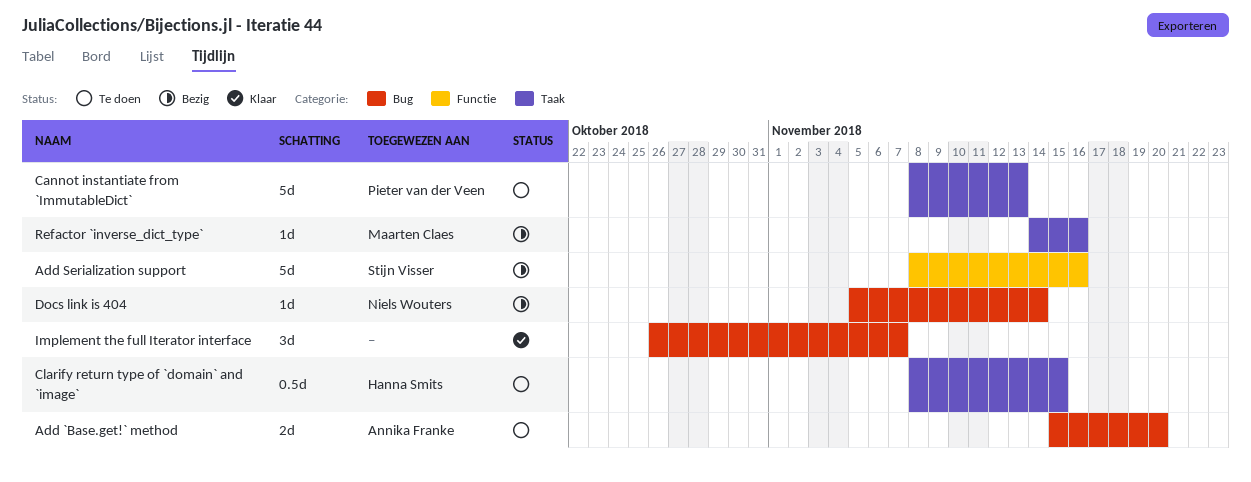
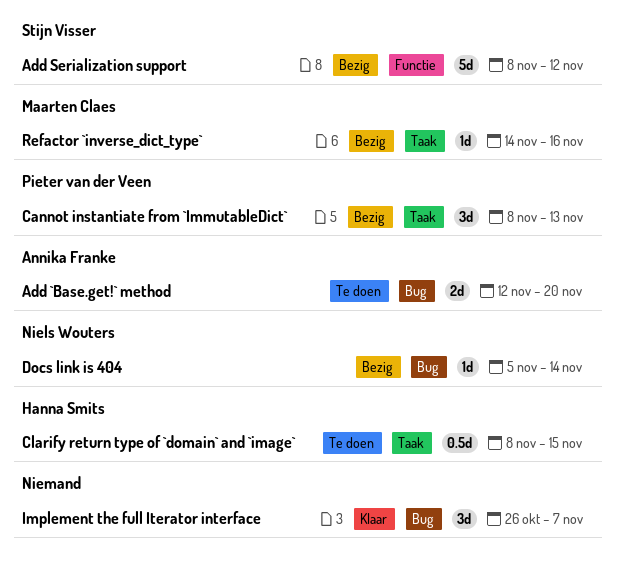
Add `Base.get!` method, start: Nov 15 -> Nov 12
Add Serialization support, due: Nov 16 -> Nov 12
Cannot instantiate from `ImmutableDict`, status: Te doen -> Bezig
Cannot instantiate from `ImmutableDict`, estimate: 5d -> 3d

